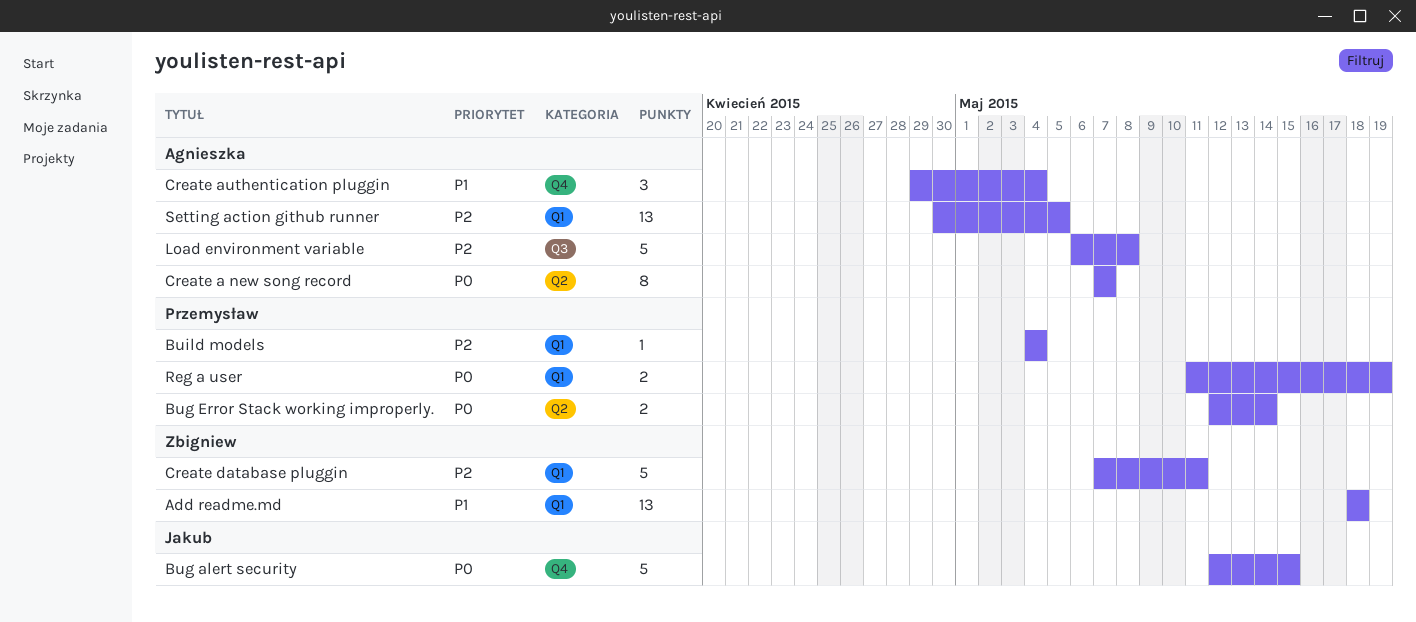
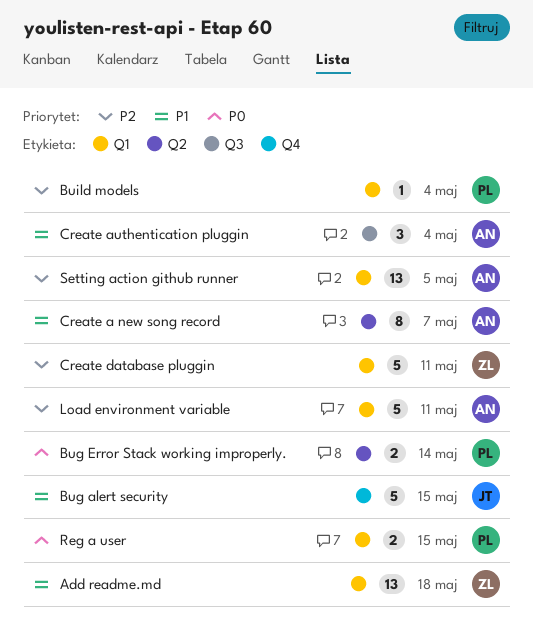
Bug alert security, priority: P0 -> P1
Create a new song record, priority: P0 -> P1
Create authentication pluggin, label: Q4 -> Q3
Load environment variable, label: Q3 -> Q1
Load environment variable, due: May 8 -> May 11
Reg a user, due: May 19 -> May 15

